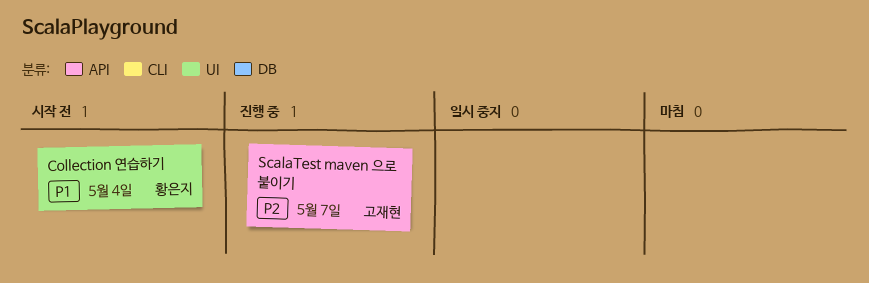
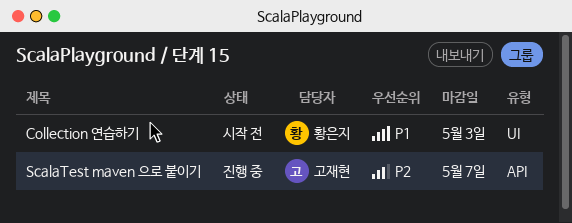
Collection 연습하기, due: May 4 -> May 3

